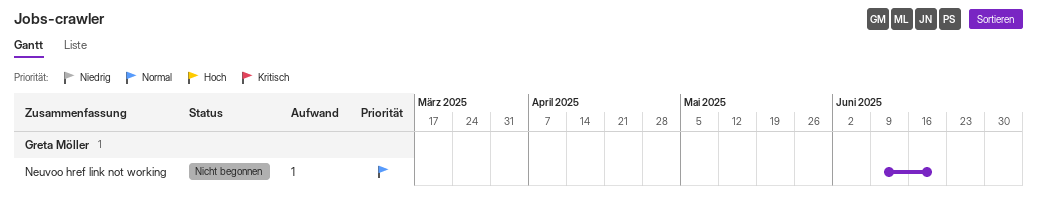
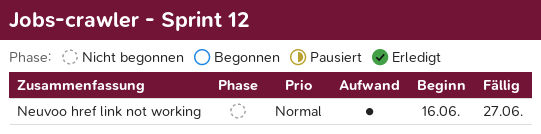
Neuvoo href link not working, start: Jun 9 -> Jun 16
Neuvoo href link not working, due: Jun 20 -> Jun 27

